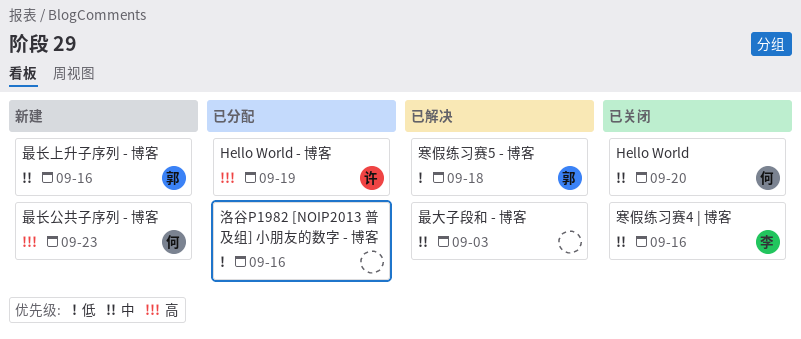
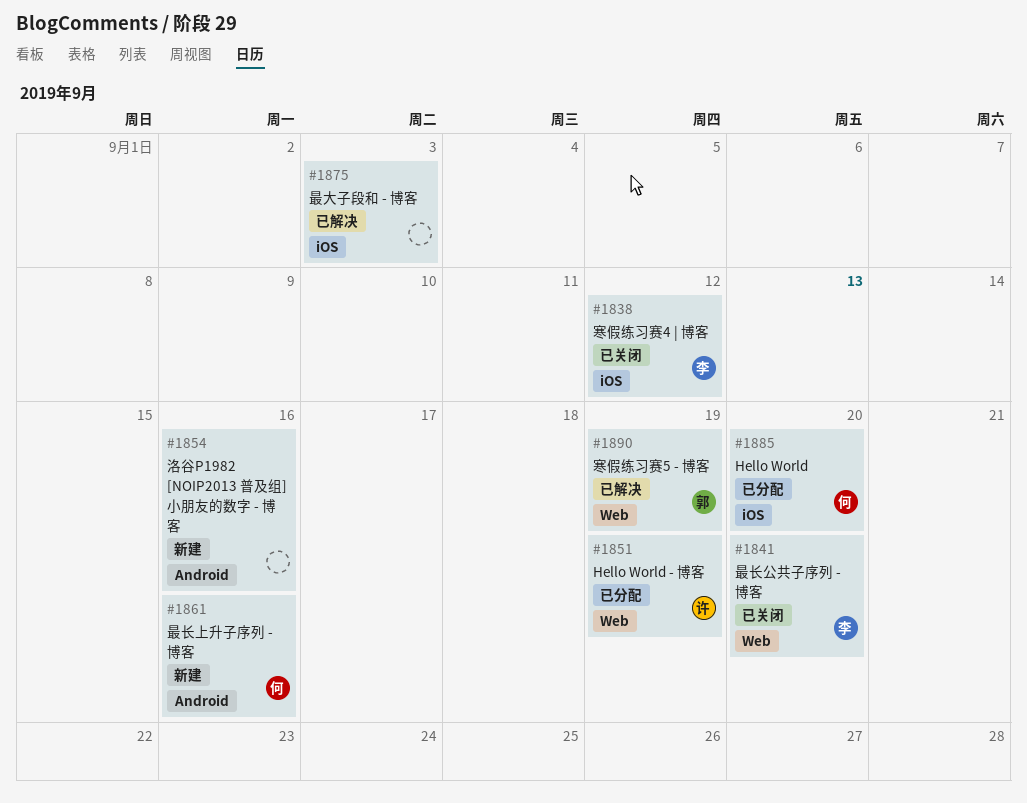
Hello World, status: 已关闭 -> 已分配
寒假练习赛4 | 博客, due: Sep 16 -> Sep 12
寒假练习赛5 - 博客, due: Sep 18 -> Sep 19
最长上升子序列 - 博客, owner: 郭 -> 何
最长公共子序列 - 博客, status: 新建 -> 已关闭
最长公共子序列 - 博客, owner: 何 -> 李
最长公共子序列 - 博客, due: Sep 23 -> Sep 20
洛谷P1982 [NOIP2013 普及组] 小朋友的数字 - 博客, status: 已分配 -> 新建

